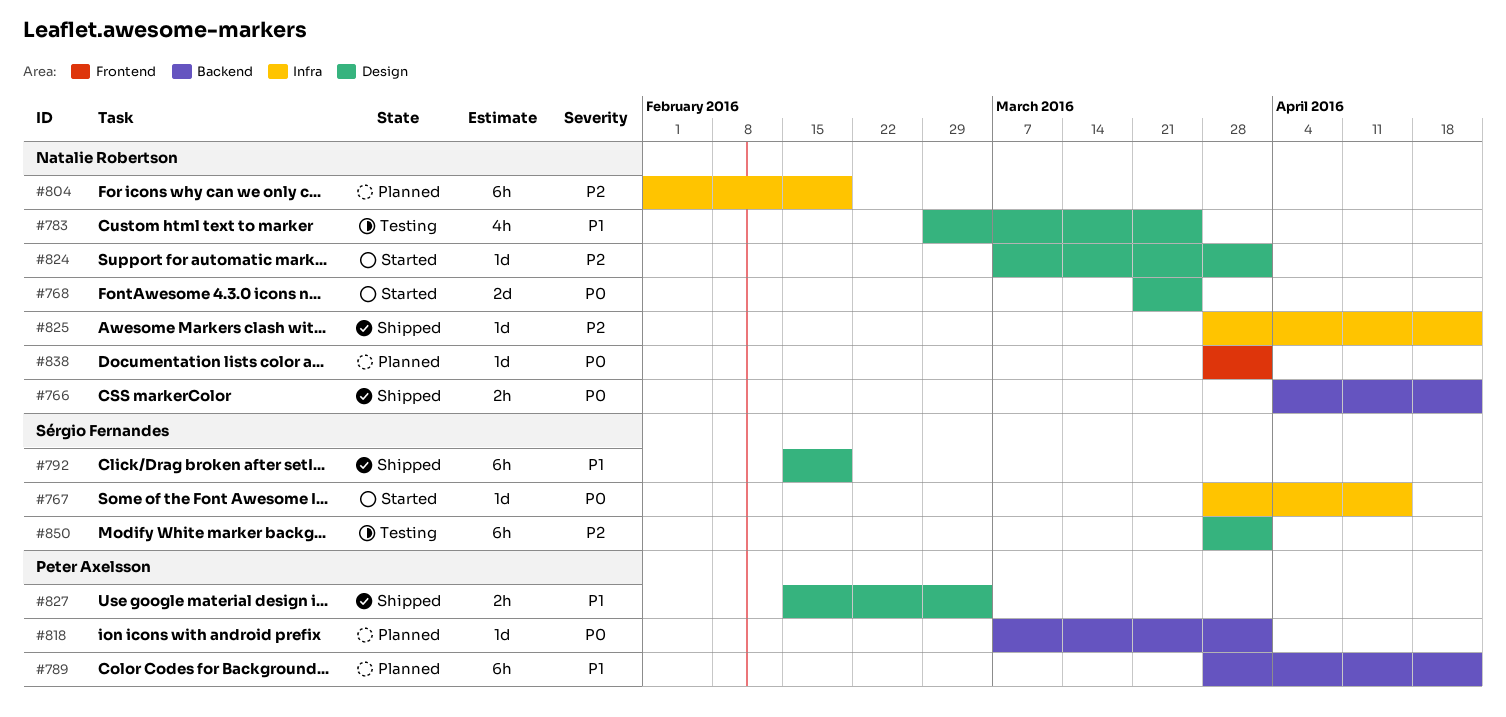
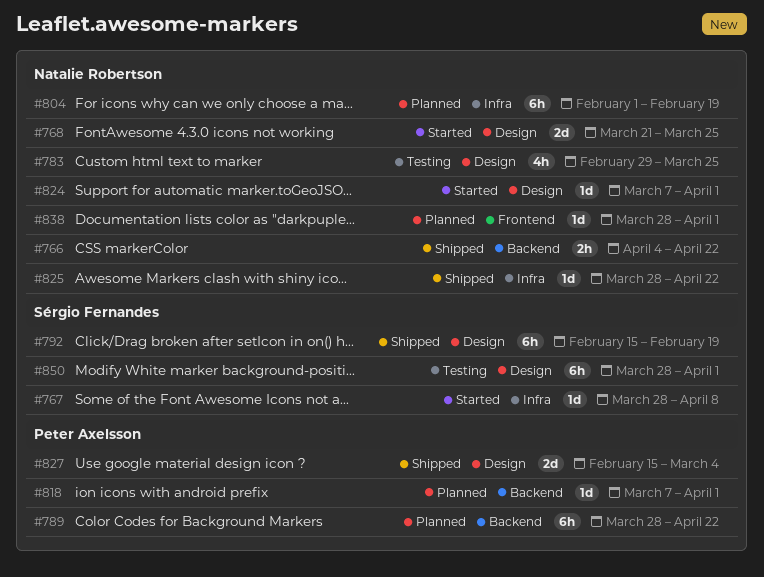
#767, due: Apr 15 -> Apr 8
#827, estimate: 2h -> 2d

